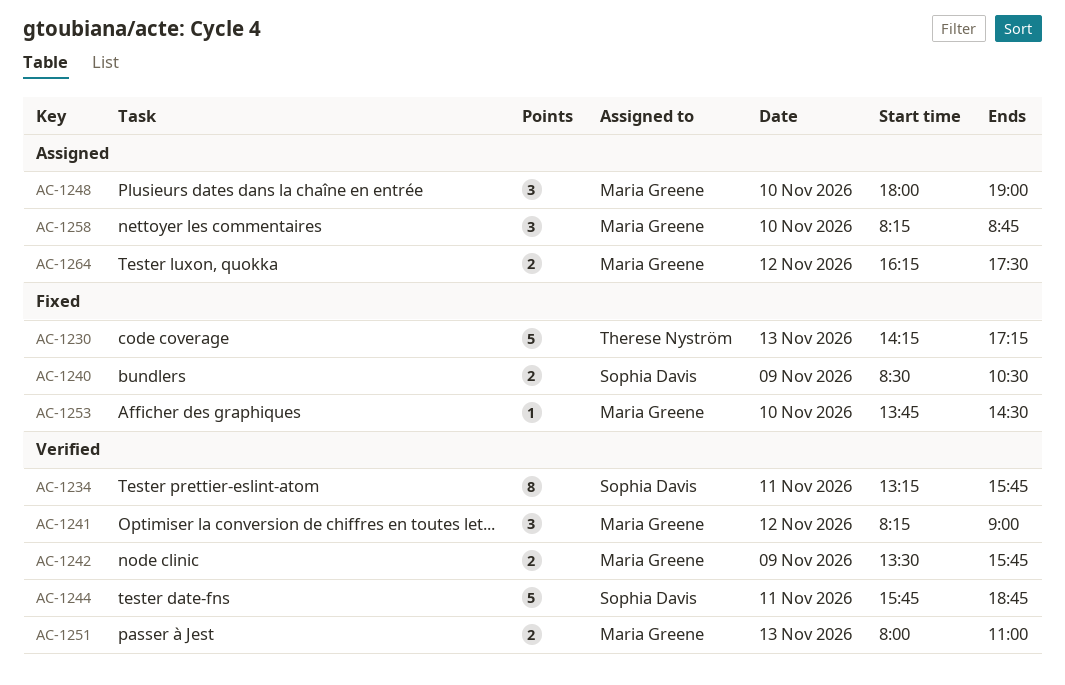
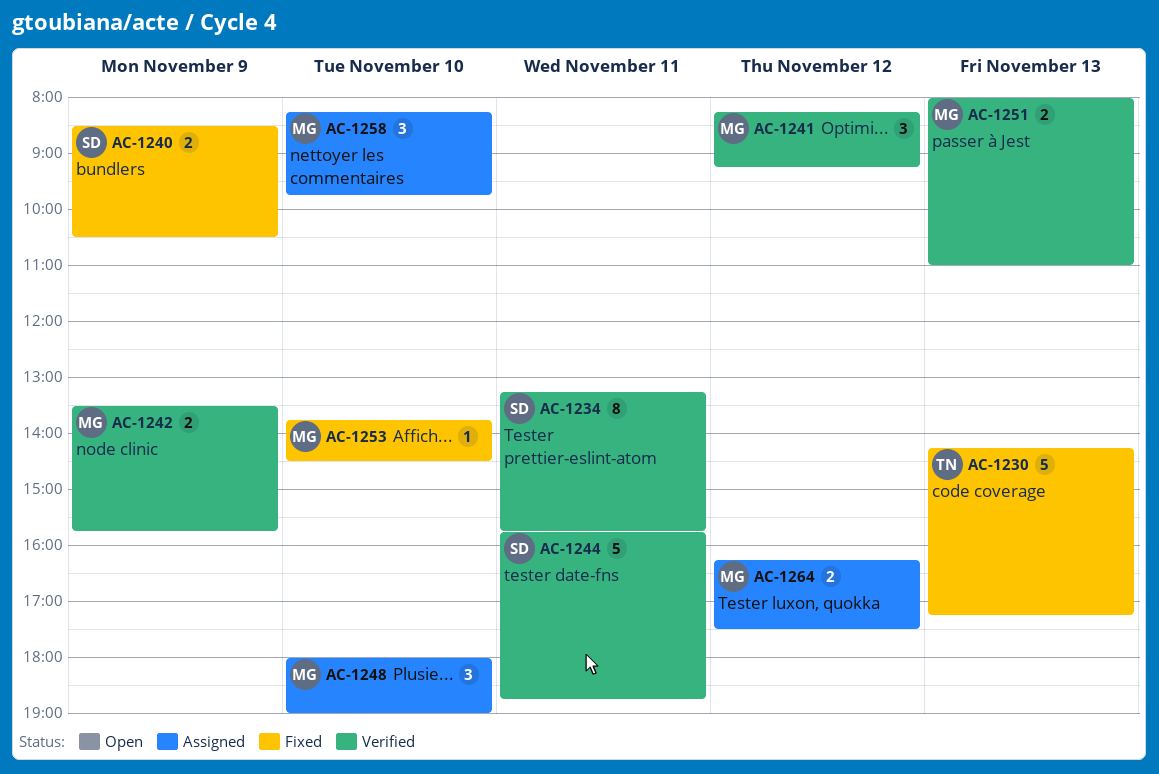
AC-1241, ends: 09:00 -> 09:15
AC-1258, ends: 08:45 -> 09:45

